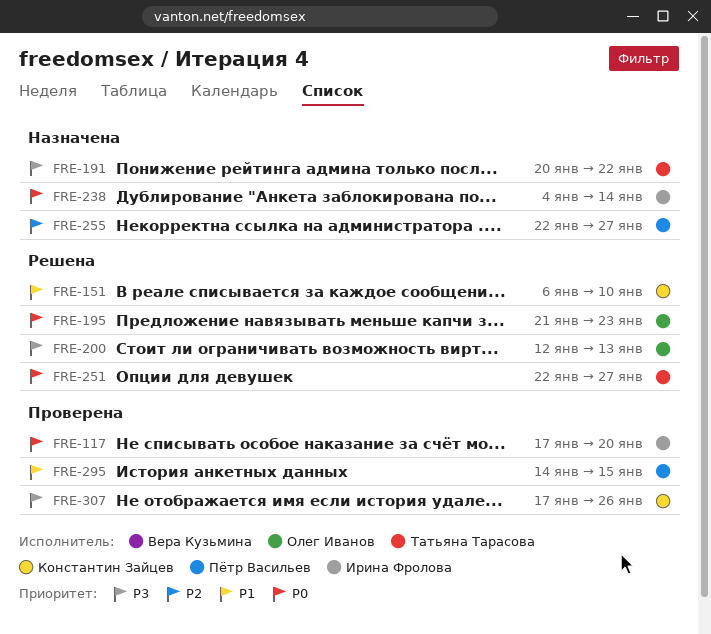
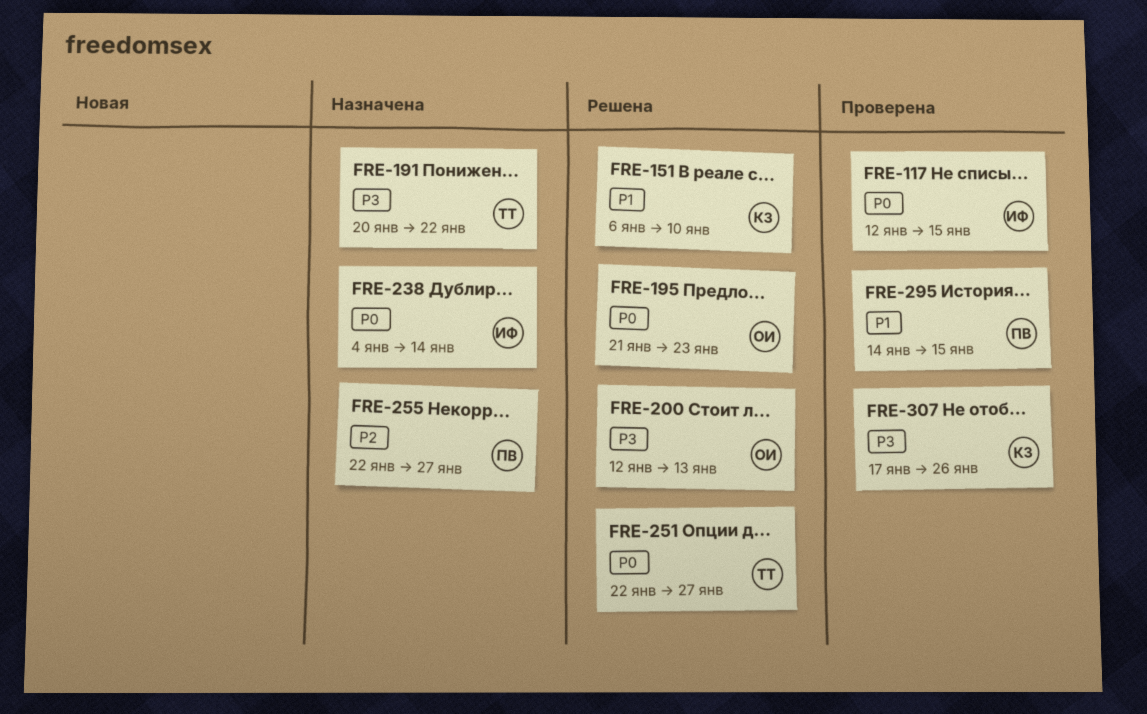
FRE-117, start: Jan 17 -> Jan 12
FRE-117, due: Jan 20 -> Jan 15

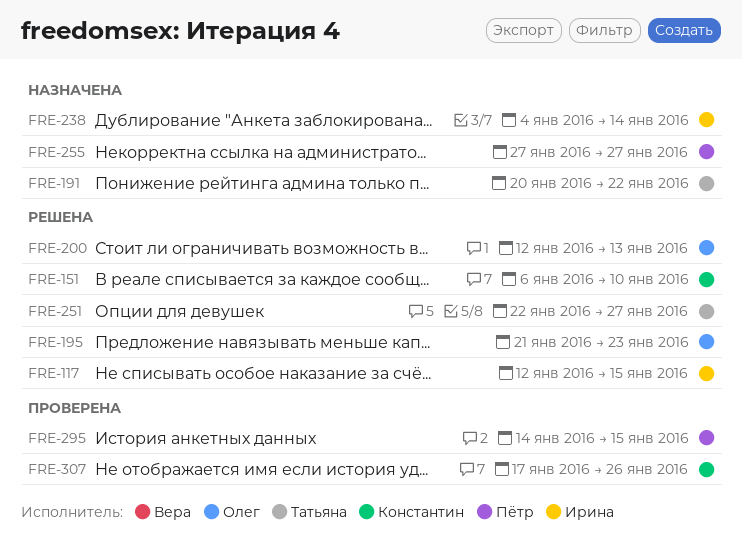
FRE-117, status: Проверена -> Решена
FRE-255, start: Jan 22 -> Jan 27

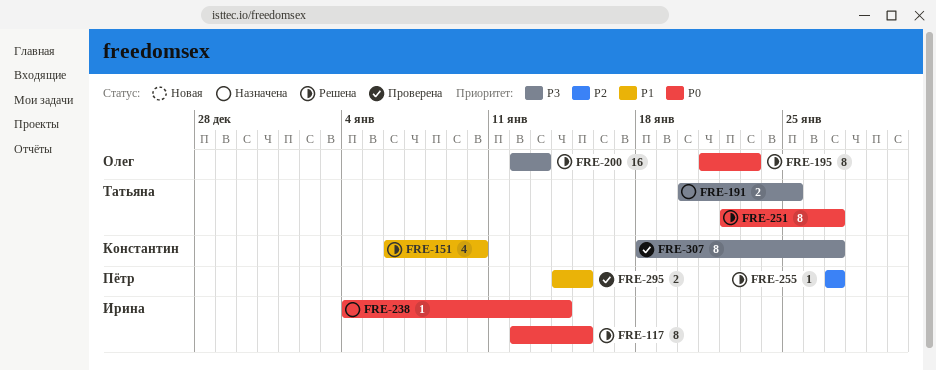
FRE-191, due: Jan 22 -> Jan 25
FRE-255, status: Назначена -> Решена
FRE-307, start: Jan 17 -> Jan 18
FRE-307, due: Jan 26 -> Jan 27

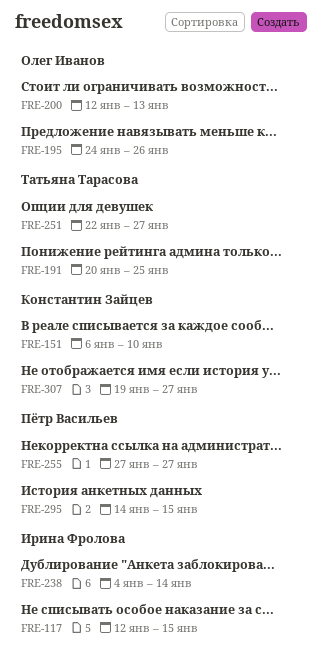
FRE-195, start: Jan 21 -> Jan 24
FRE-195, due: Jan 23 -> Jan 26
FRE-307, start: Jan 18 -> Jan 19

